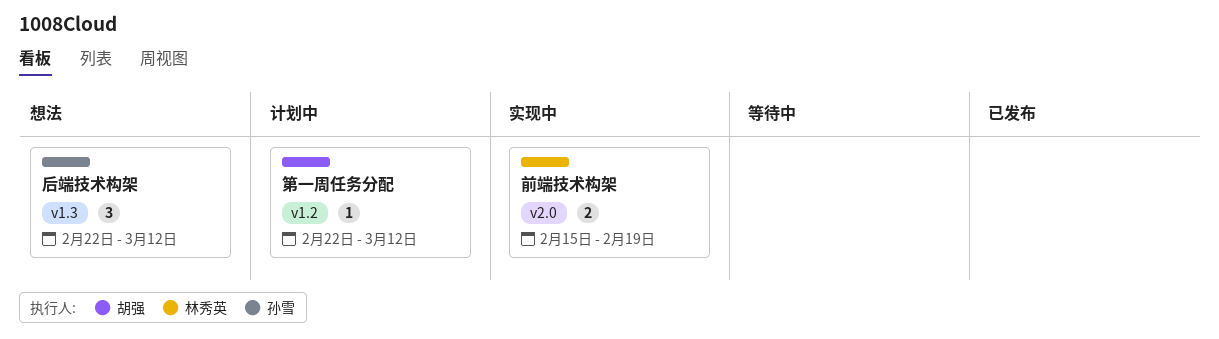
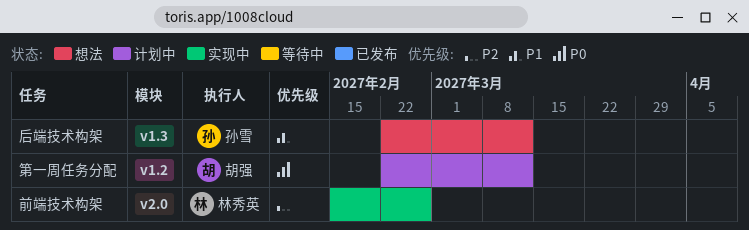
前端技术构架, due: Feb 19 -> Feb 26

